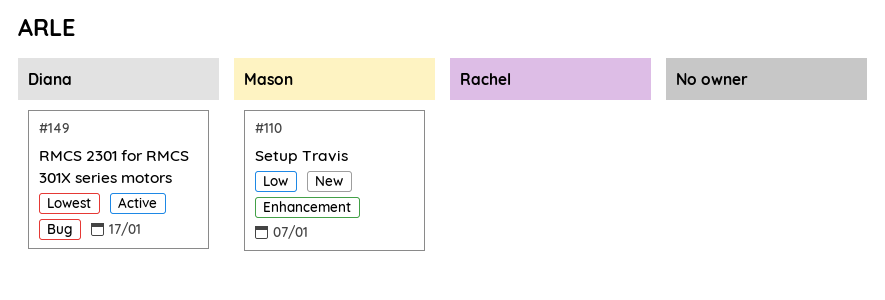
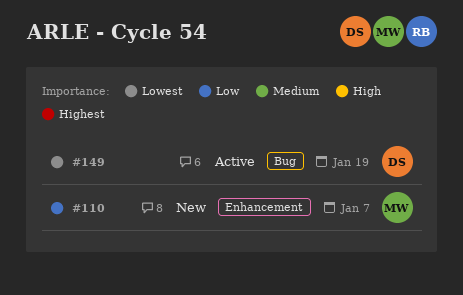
#149, due: Jan 17 -> Jan 19

